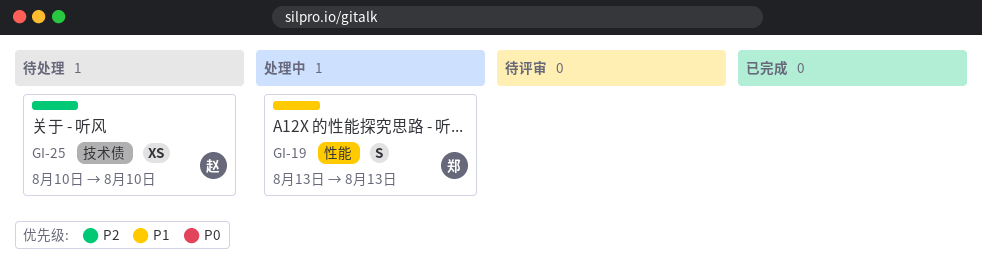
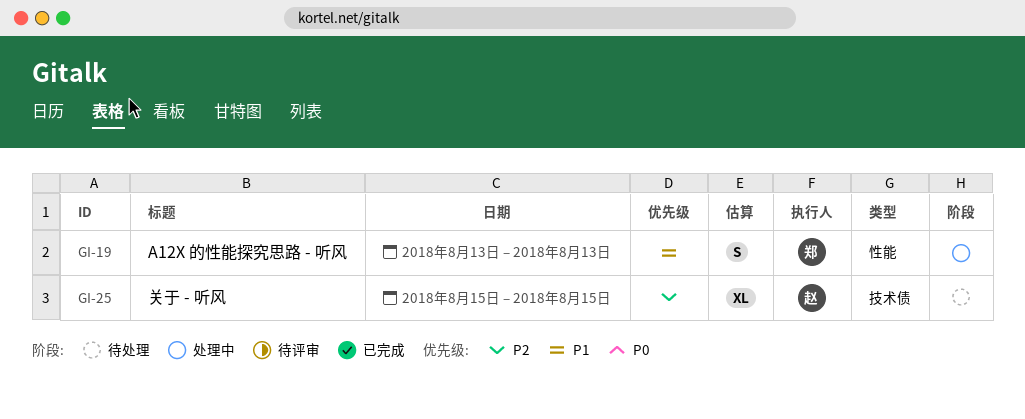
GI-25, estimate: XS -> XL
GI-25, start: Aug 10 -> Aug 15
GI-25, due: Aug 10 -> Aug 15

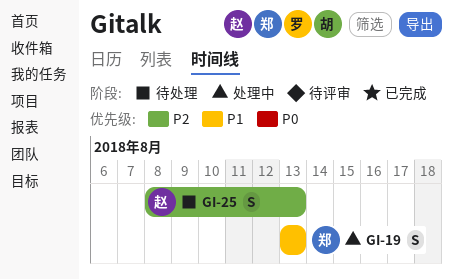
GI-25, estimate: XL -> S
GI-25, start: Aug 15 -> Aug 8
GI-25, due: Aug 15 -> Aug 13

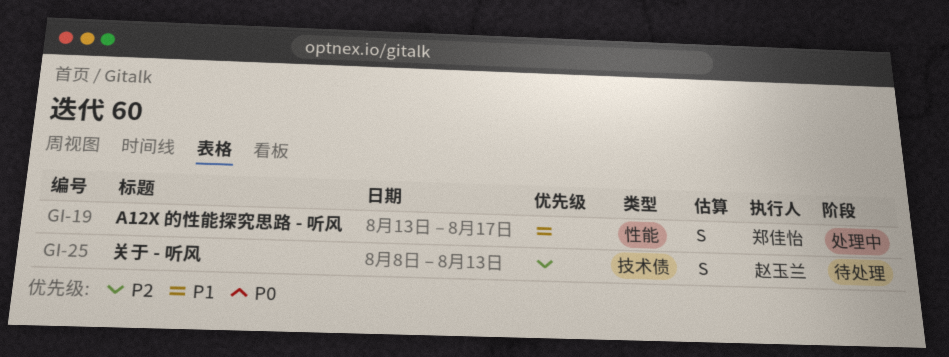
GI-19, due: Aug 13 -> Aug 17

